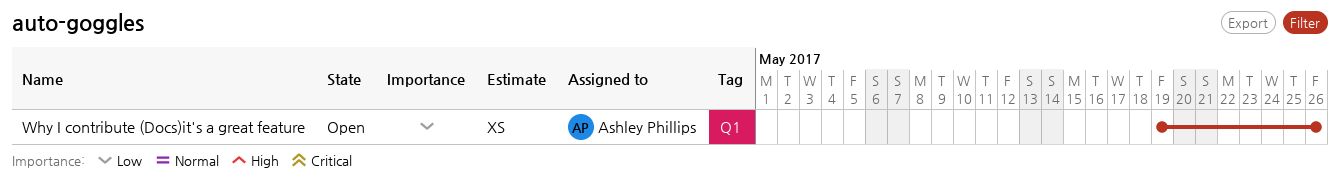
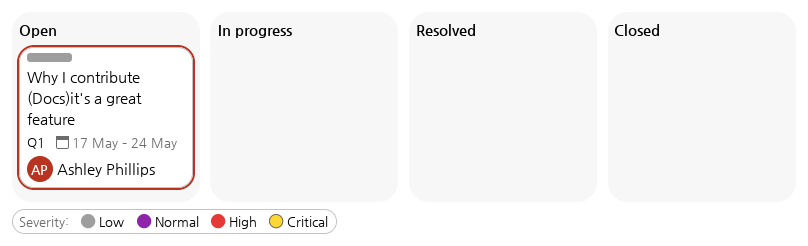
Why I contribute (Docs)it's a great feature, start: May 19 -> May 17
Why I contribute (Docs)it's a great feature, due: May 26 -> May 24

